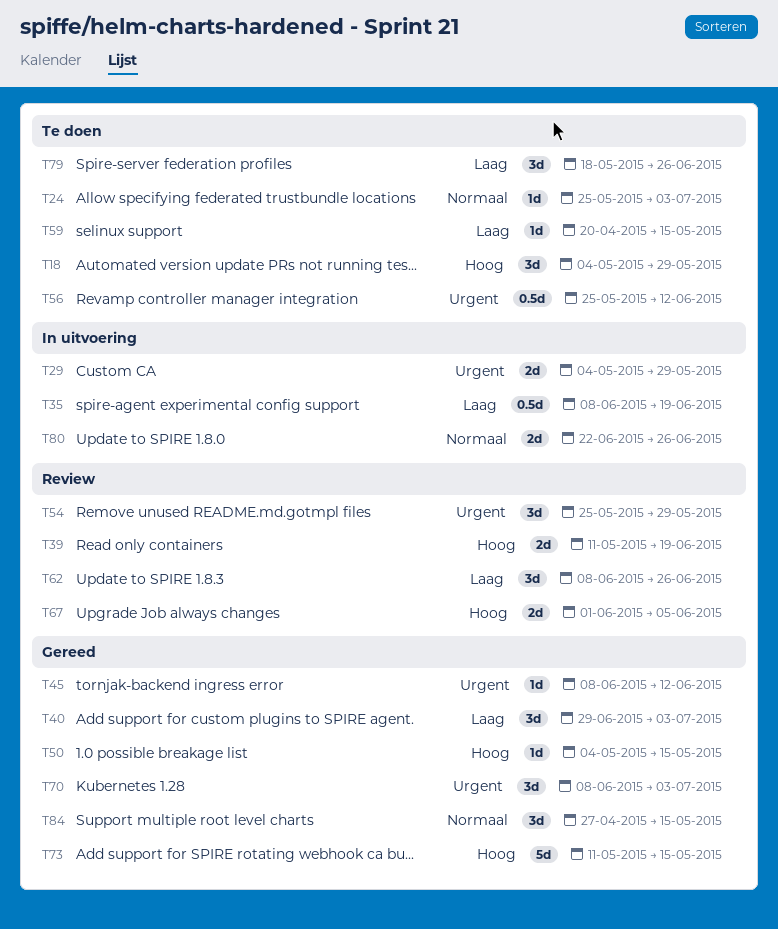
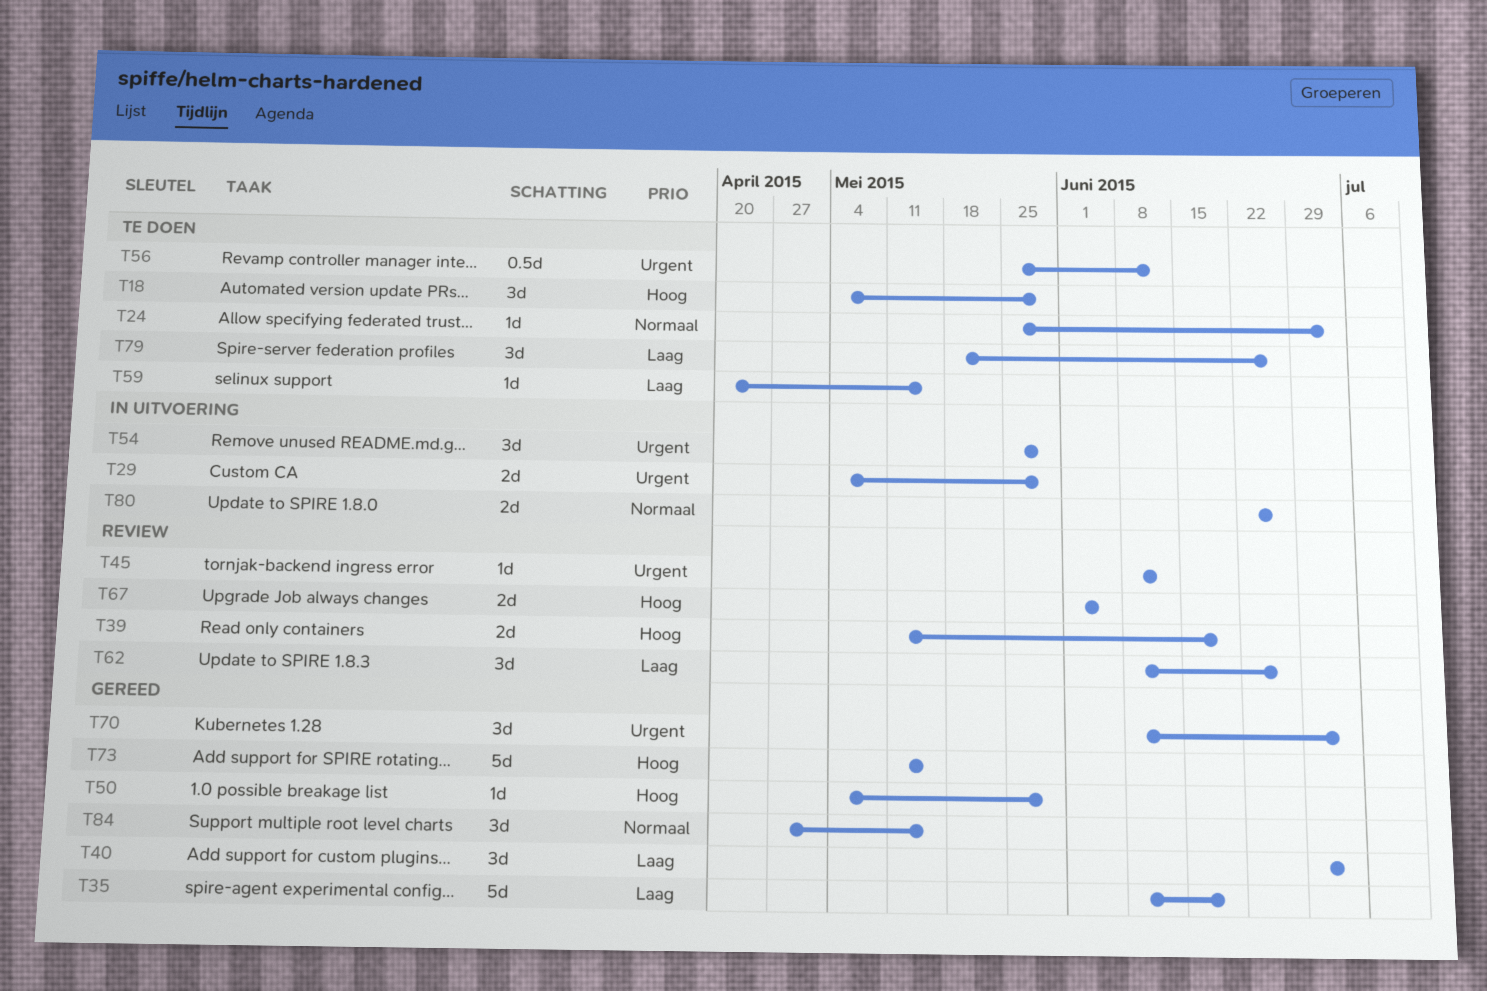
T35, status: In uitvoering -> Gereed
T35, estimate: 0.5d -> 5d
T45, status: Gereed -> Review
T50, due: May 15 -> May 29
T54, status: Review -> In uitvoering

